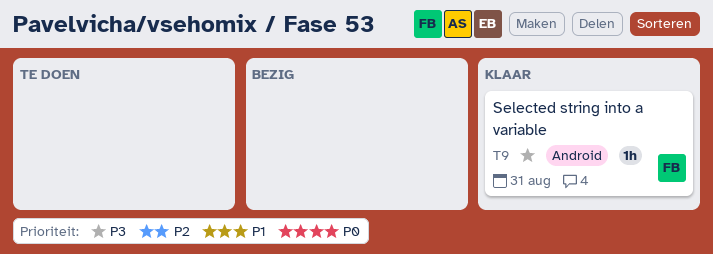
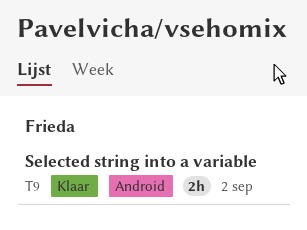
T9, estimate: 1h -> 2h
T9, due: Aug 31 -> Sep 2

